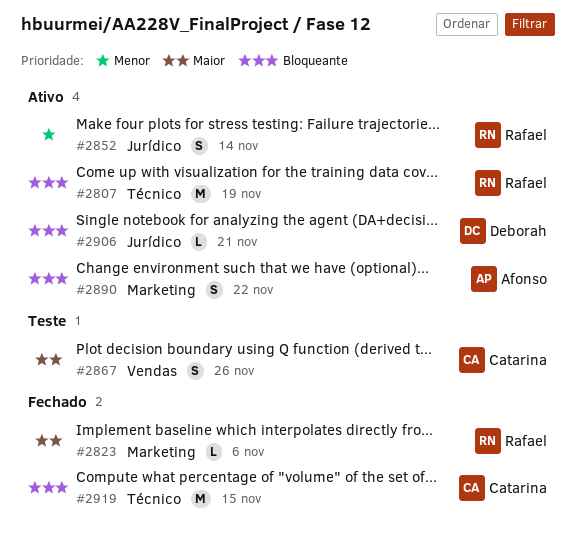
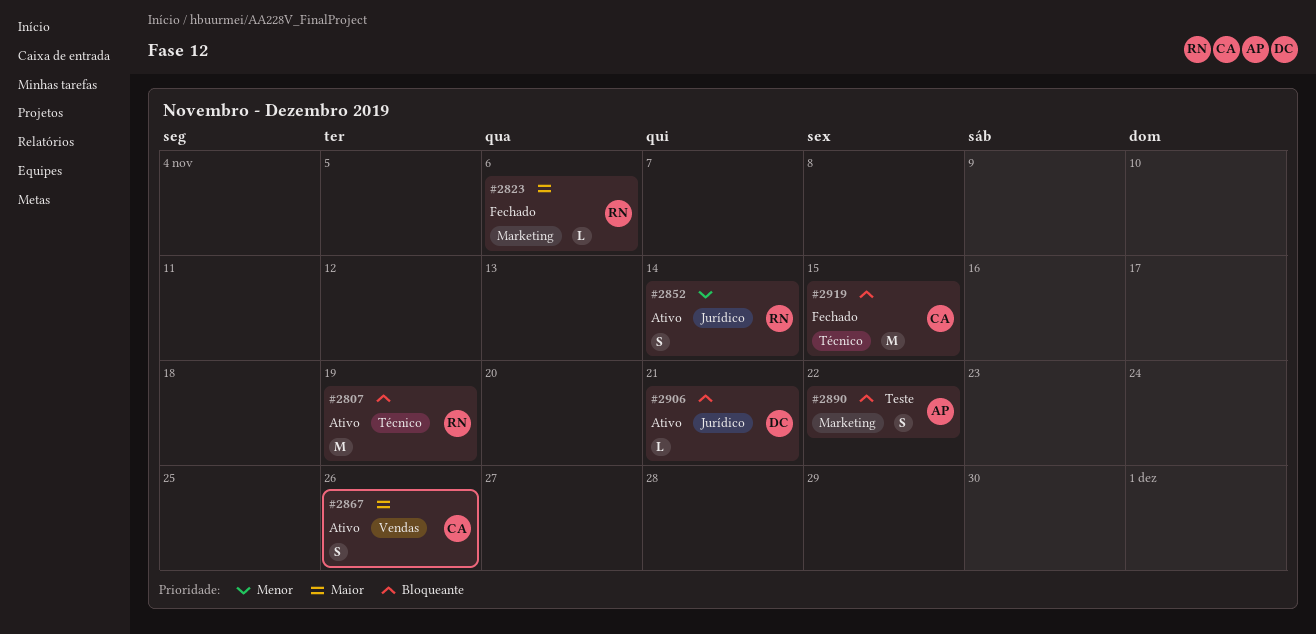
#2867, status: Teste -> Ativo
#2890, status: Ativo -> Teste

